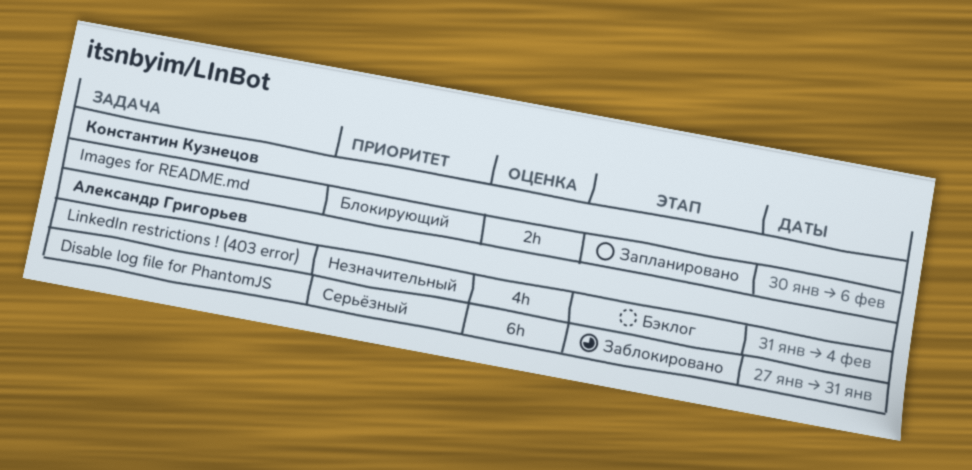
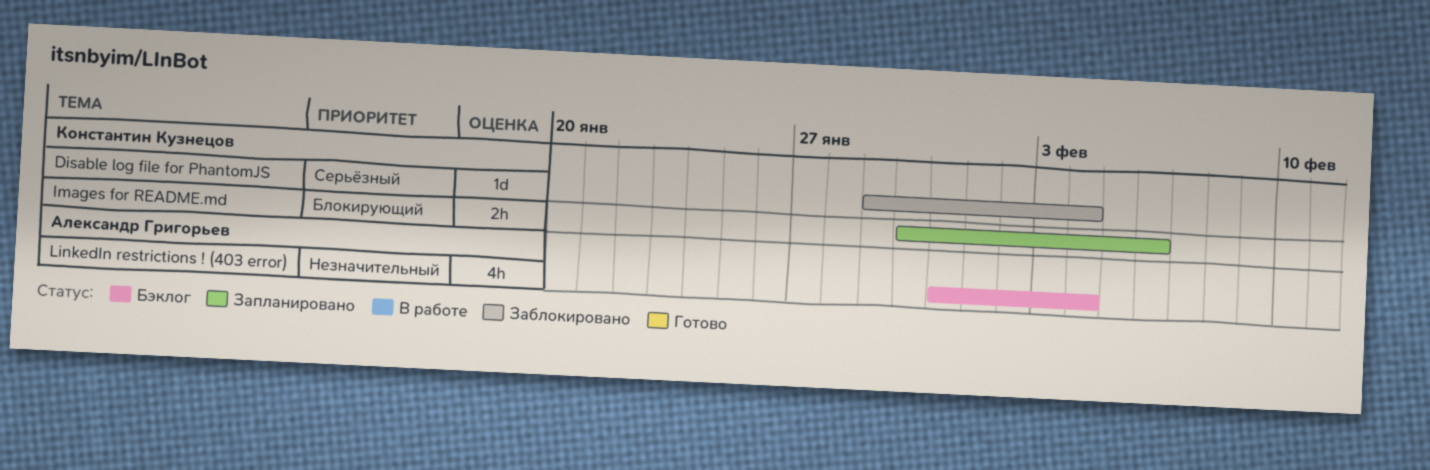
Disable log file for PhantomJS, owner: Александр Григорьев -> Константин Кузнецов
Disable log file for PhantomJS, estimate: 6h -> 1d
Disable log file for PhantomJS, start: Jan 27 -> Jan 29
Disable log file for PhantomJS, due: Jan 31 -> Feb 4

